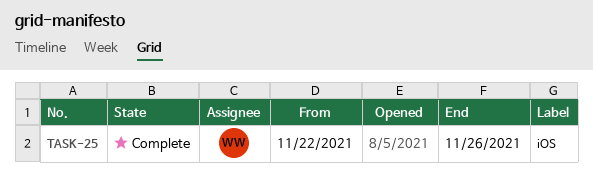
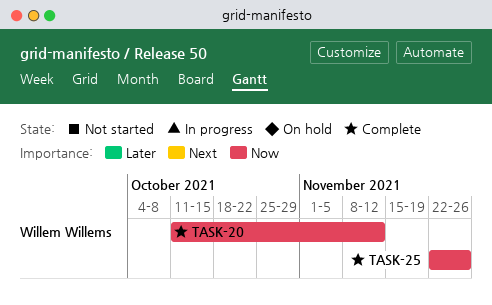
TASK-20: none -> present

